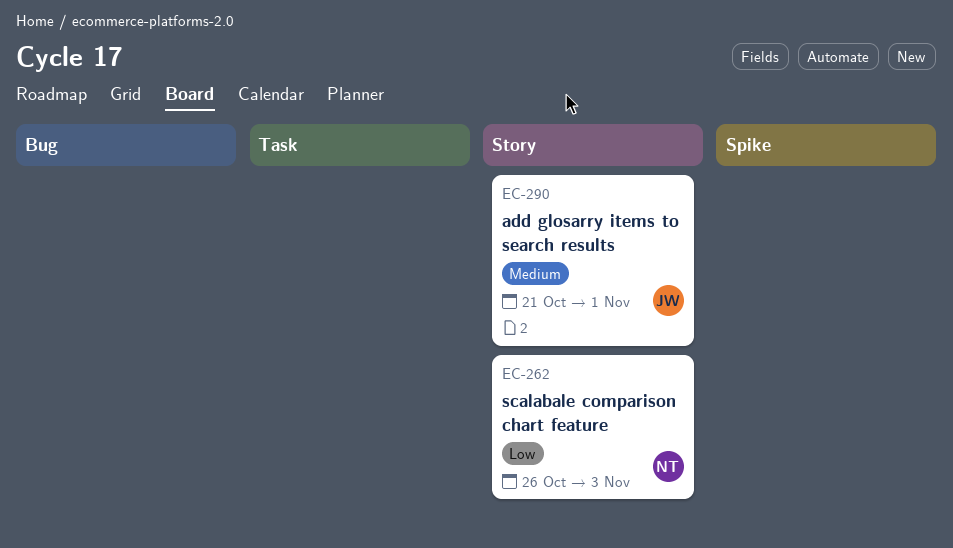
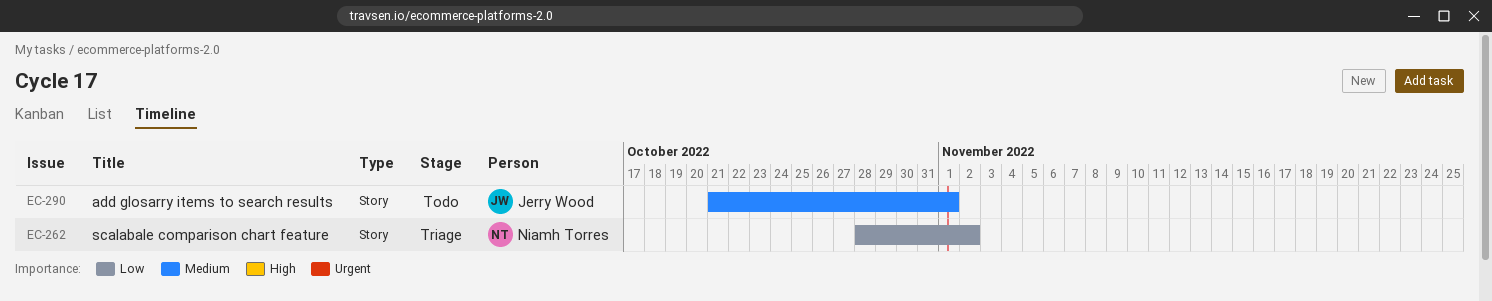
EC-262, start: Oct 26 -> Oct 28
EC-262, due: Nov 3 -> Nov 2

